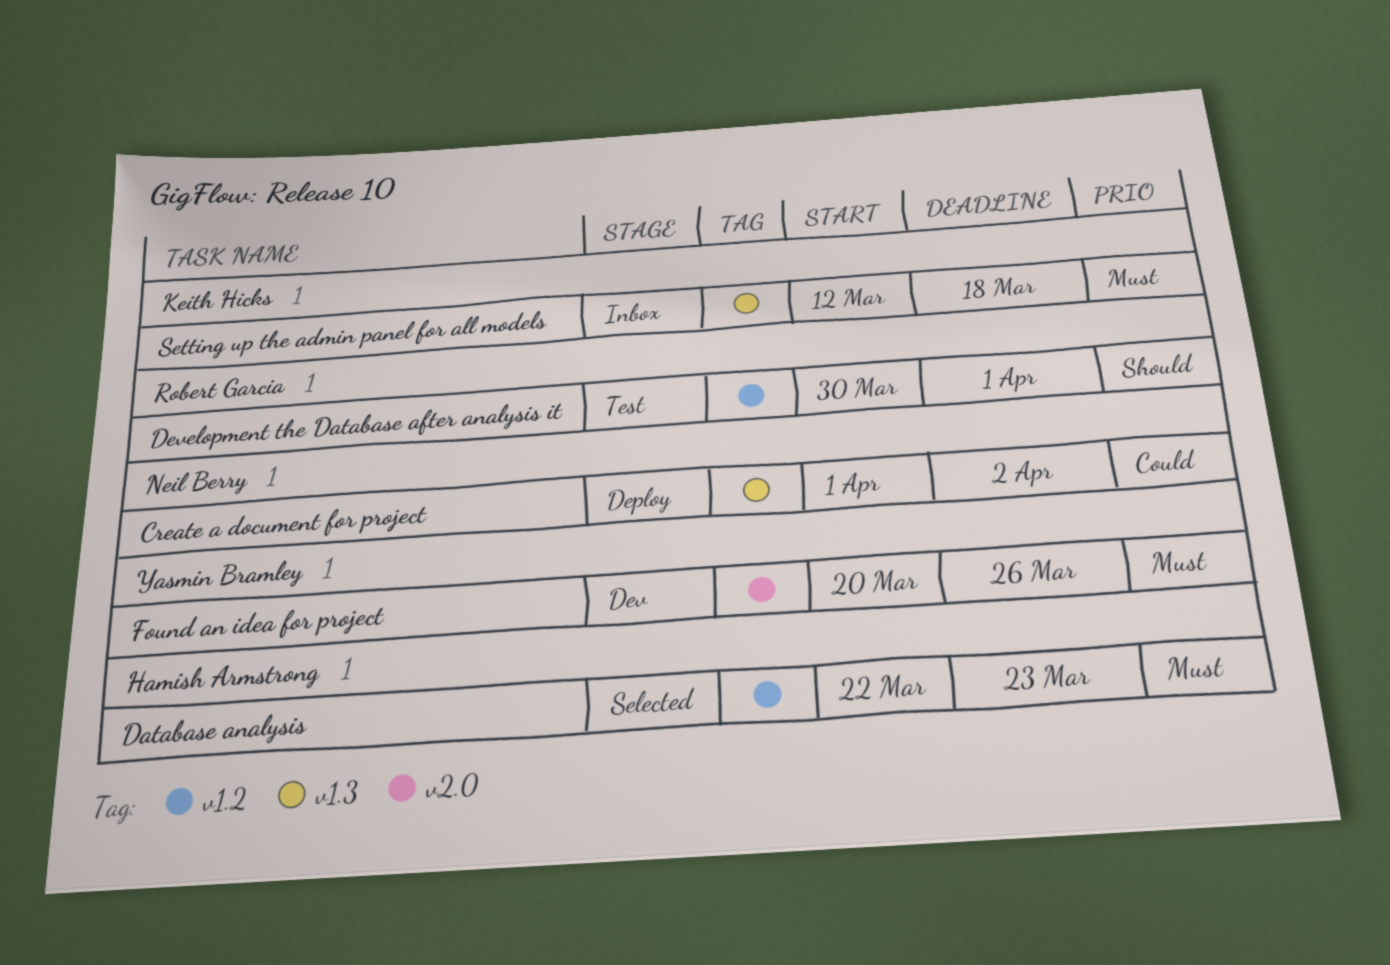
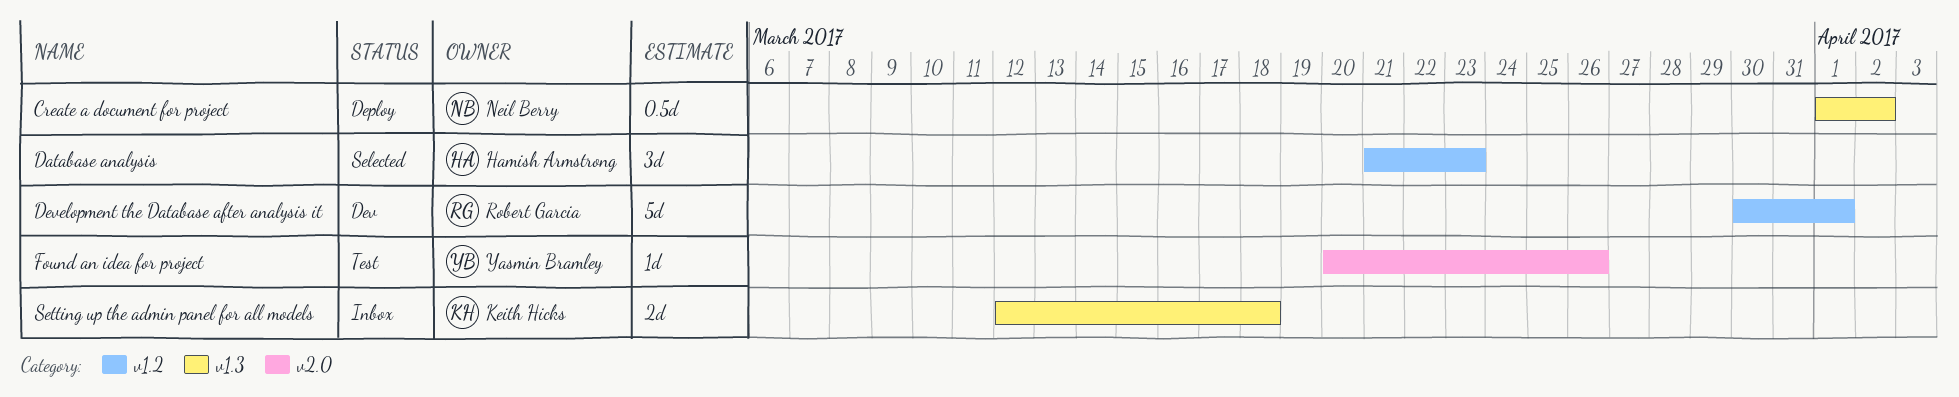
Database analysis, start: Mar 22 -> Mar 21
Development the Database after analysis it, status: Test -> Dev
Found an idea for project, status: Dev -> Test

